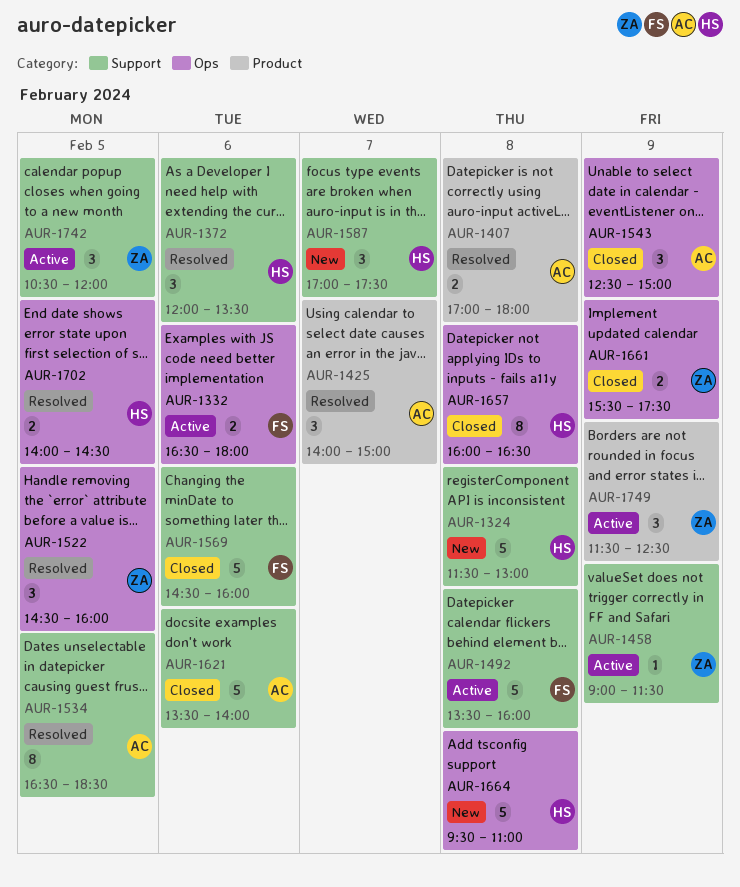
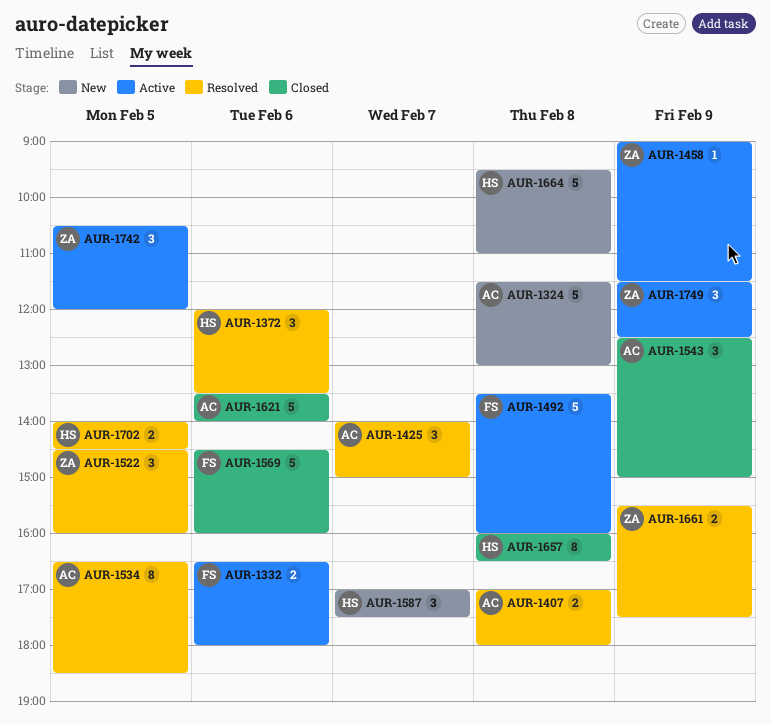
AUR-1324, owner: HS -> AC
AUR-1661, status: Closed -> Resolved

